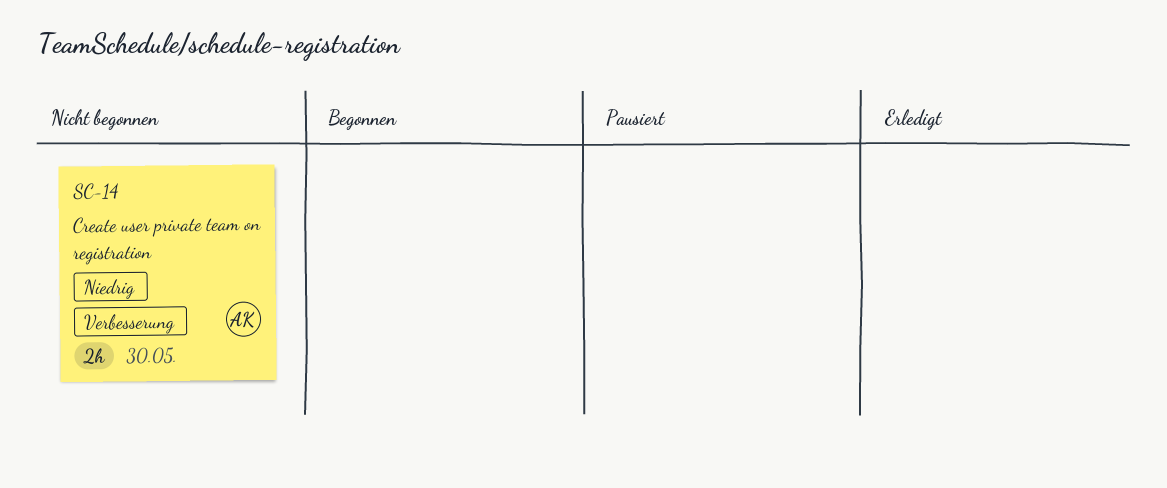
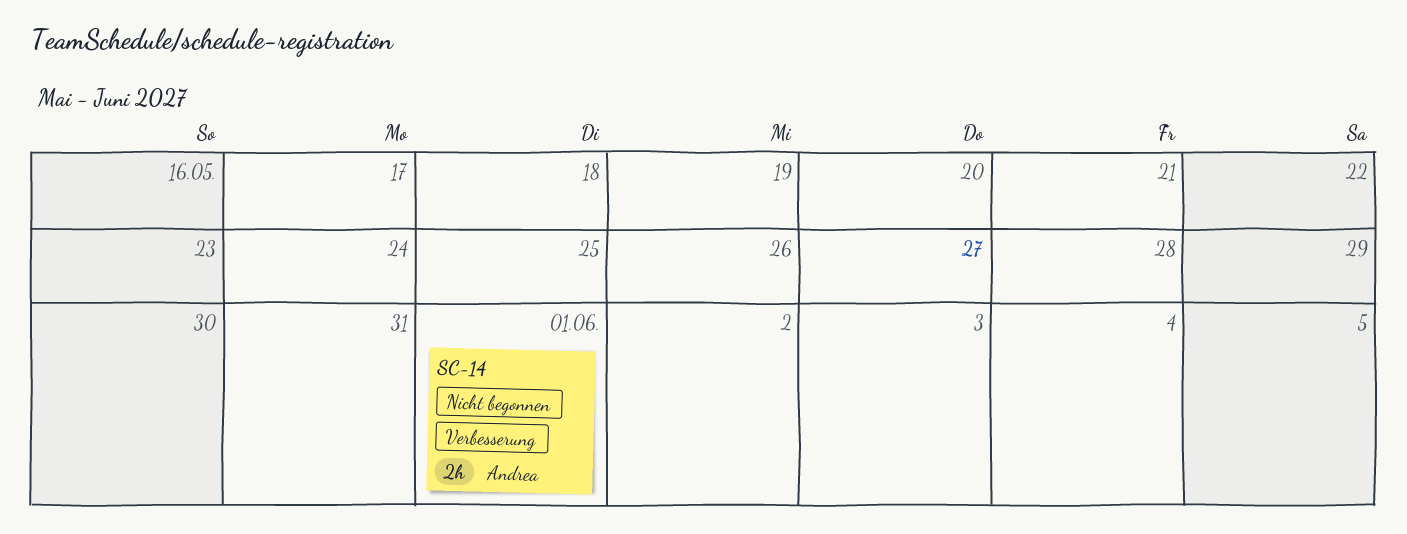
SC-14, due: May 30 -> Jun 1

